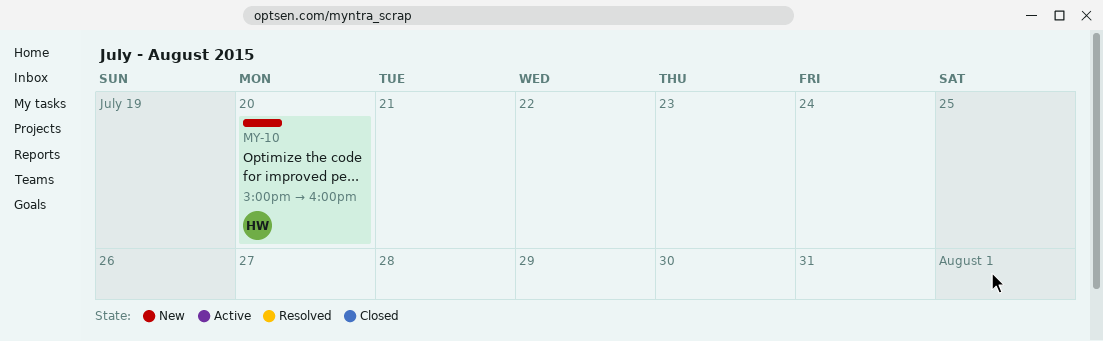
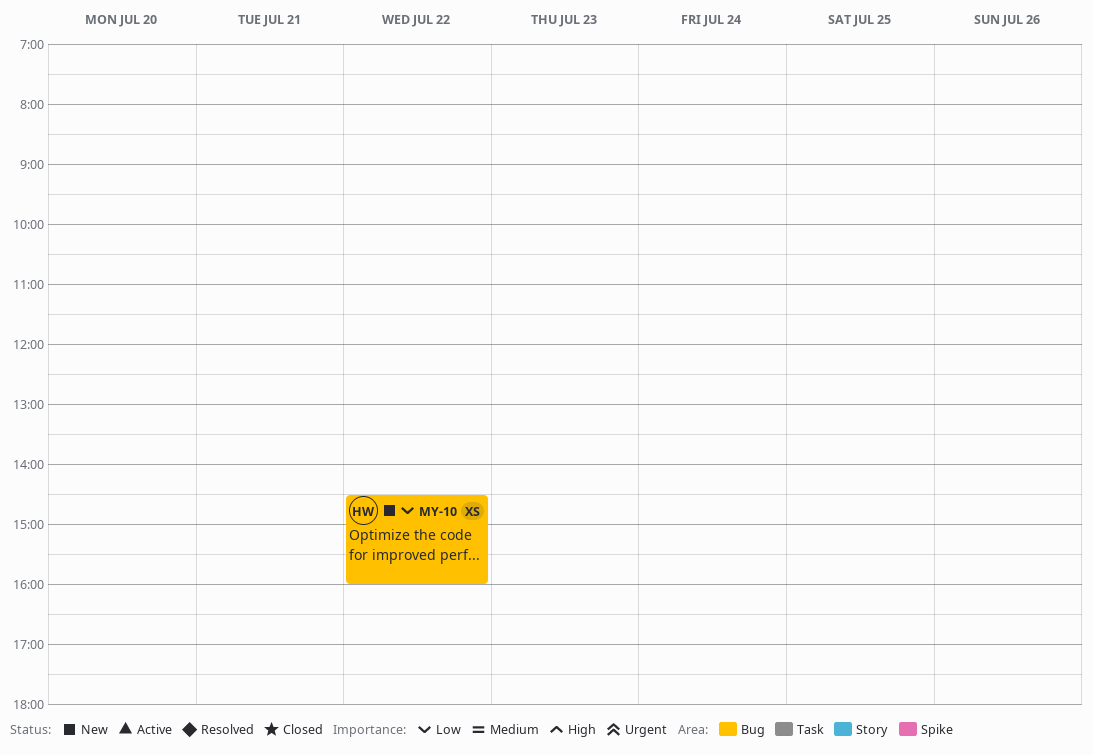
MY-10, day: Jul 20 -> Jul 22
MY-10, begins: 15:00 -> 14:30

